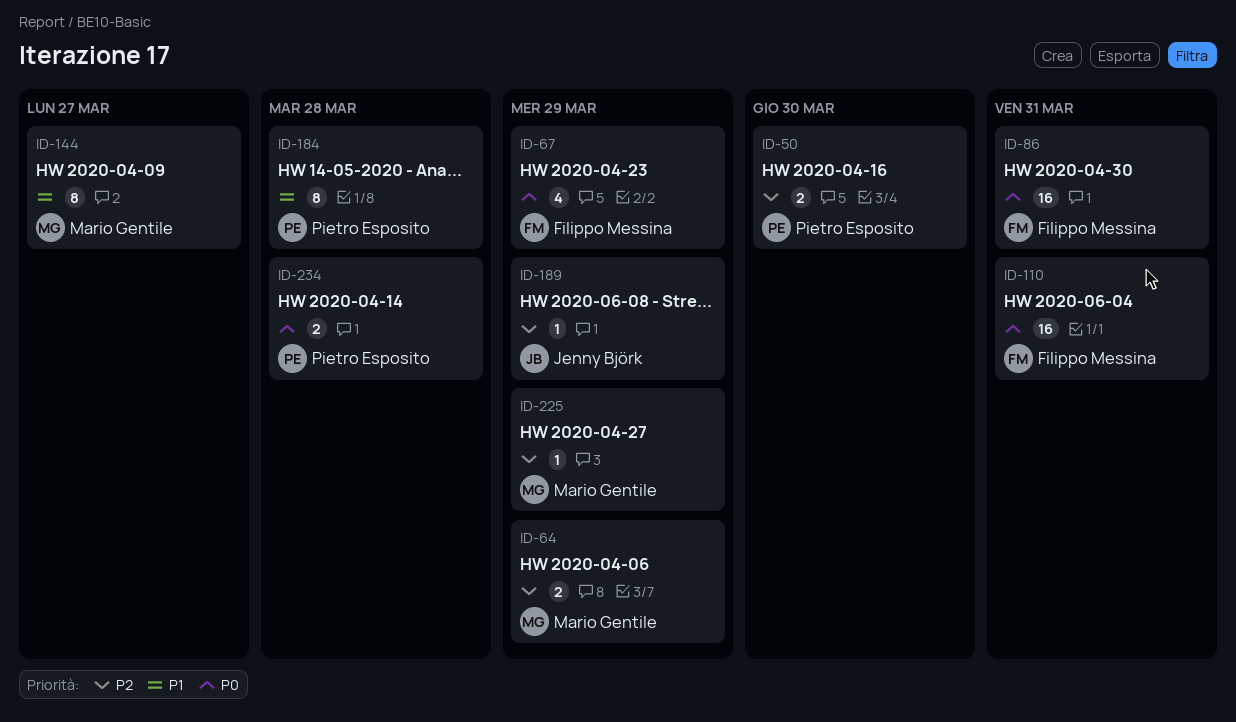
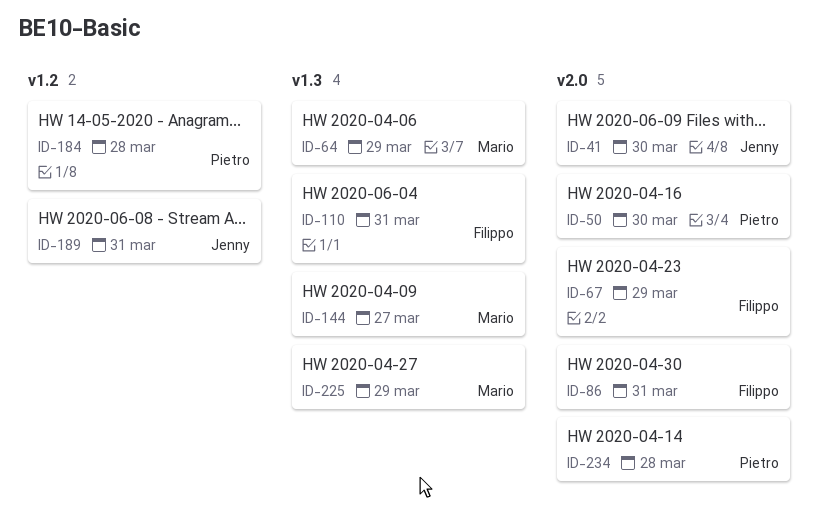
ID-41: none -> present
ID-189, due: Mar 29 -> Mar 31

